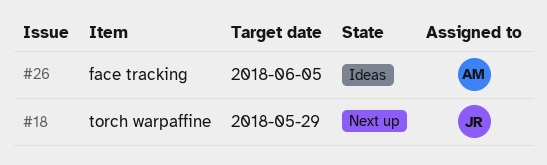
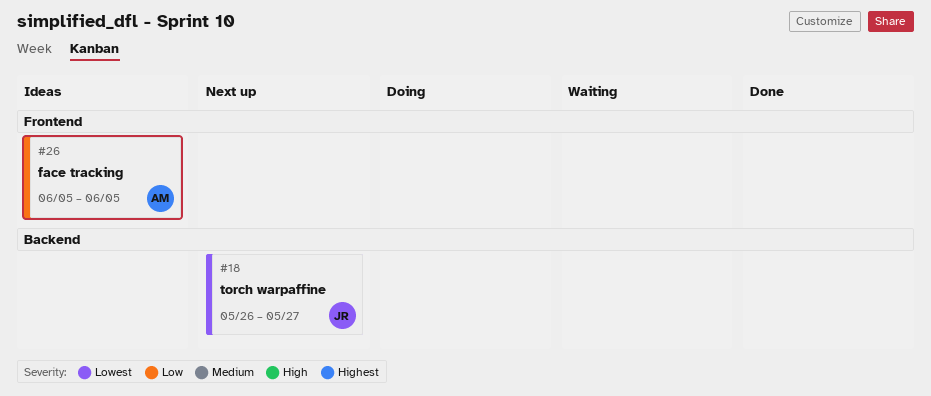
#18, due: May 29 -> May 27

